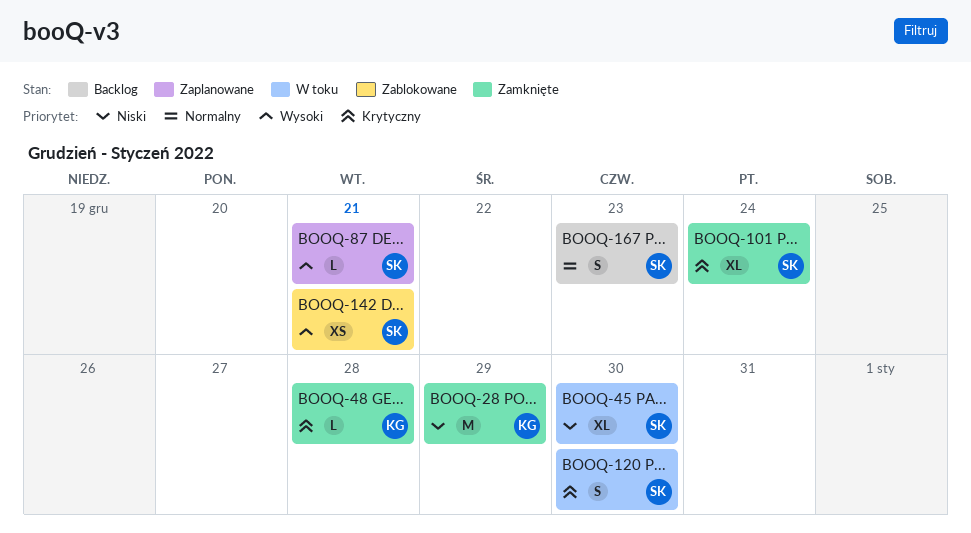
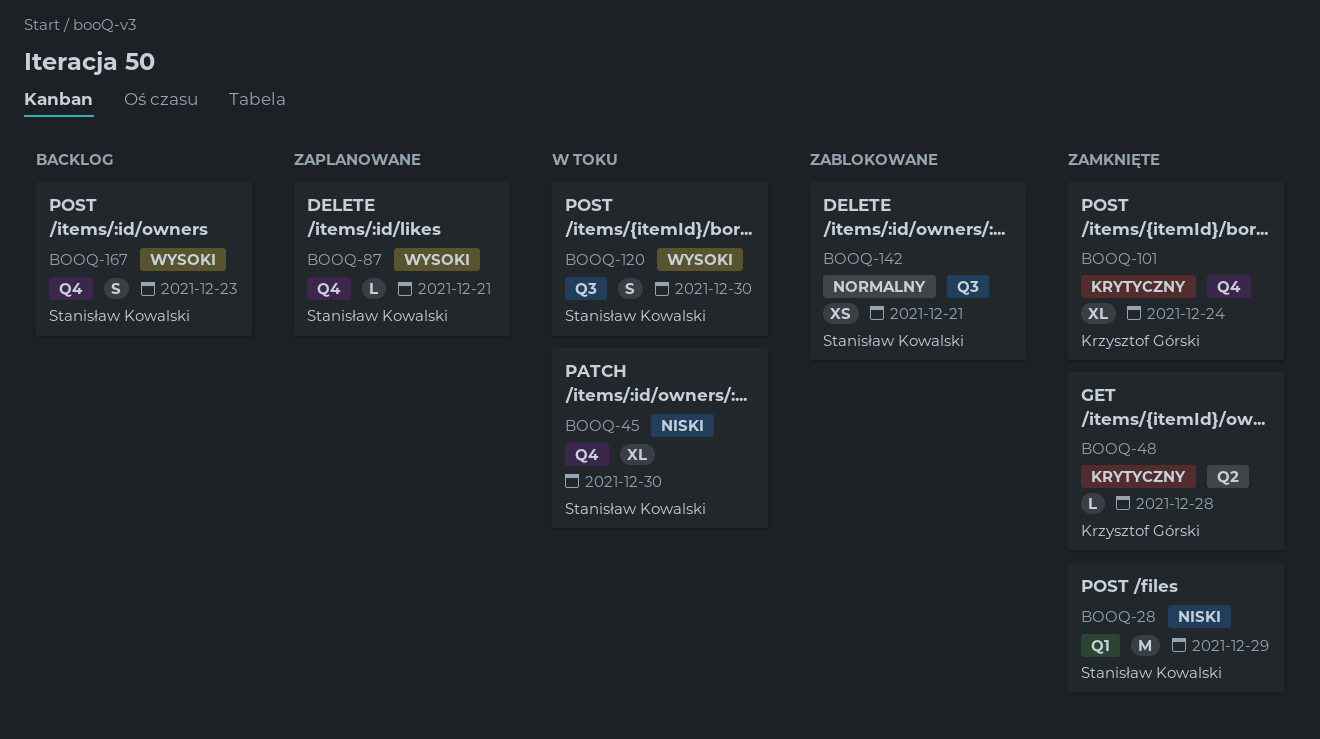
BOOQ-28, owner: Krzysztof Górski -> Stanisław Kowalski
BOOQ-101, owner: Stanisław Kowalski -> Krzysztof Górski
BOOQ-120, priority: Krytyczny -> Wysoki
BOOQ-142, priority: Wysoki -> Normalny
BOOQ-167, priority: Normalny -> Wysoki

